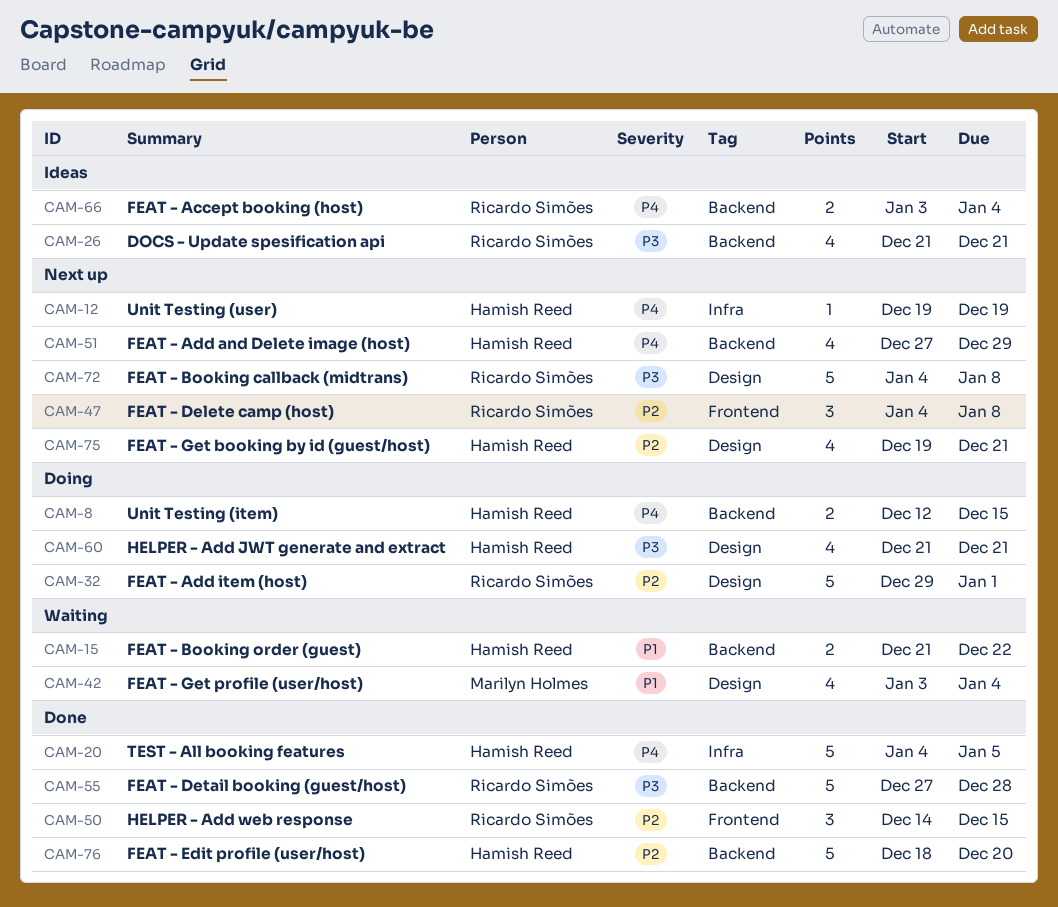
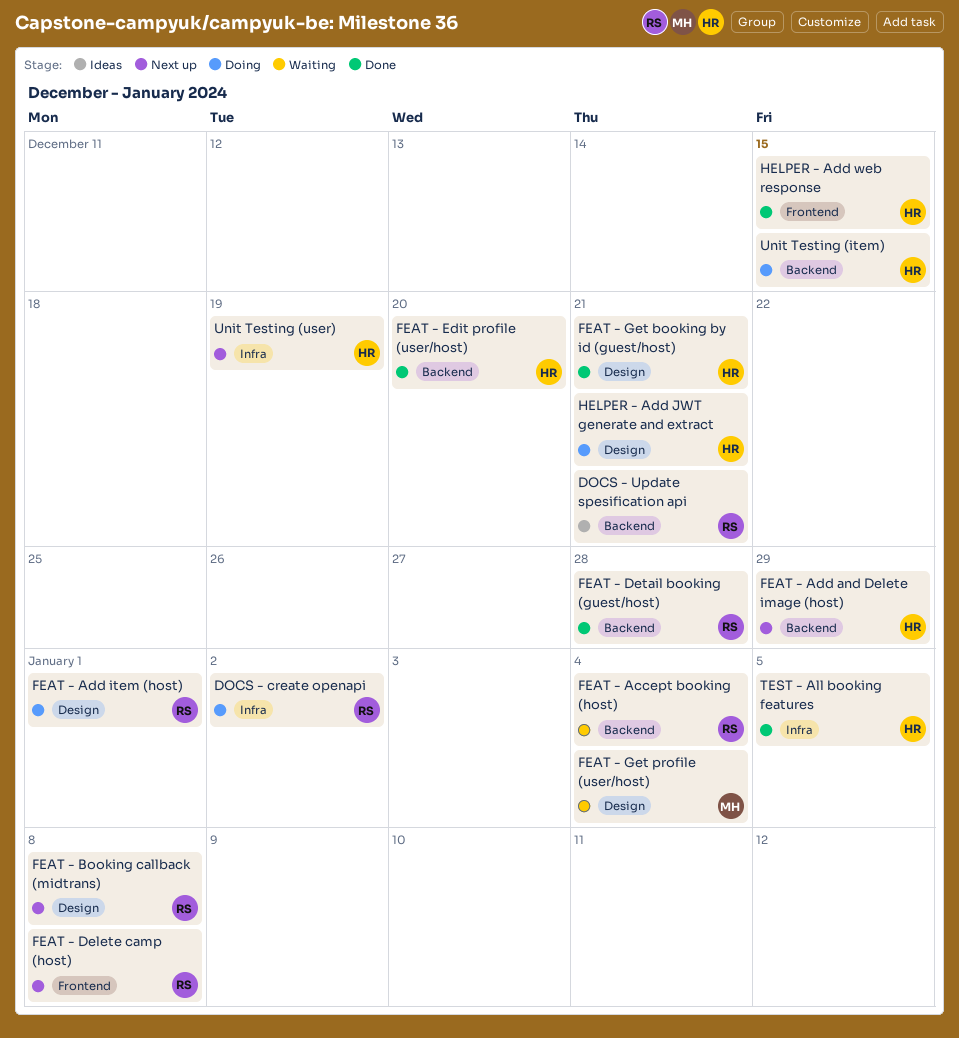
DOCS - create openapi: none -> present
FEAT - Accept booking (host), status: Ideas -> Waiting
FEAT - Booking order (guest): present -> none
FEAT - Get booking by id (guest/host), status: Next up -> Done
HELPER - Add web response, owner: Ricardo Simões -> Hamish Reed

